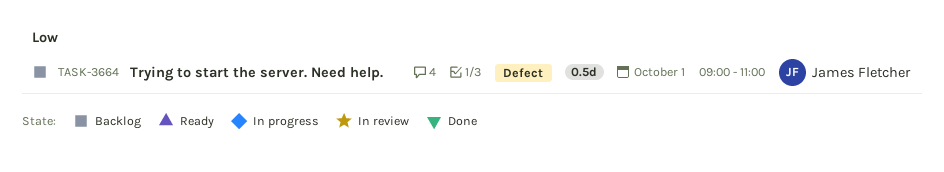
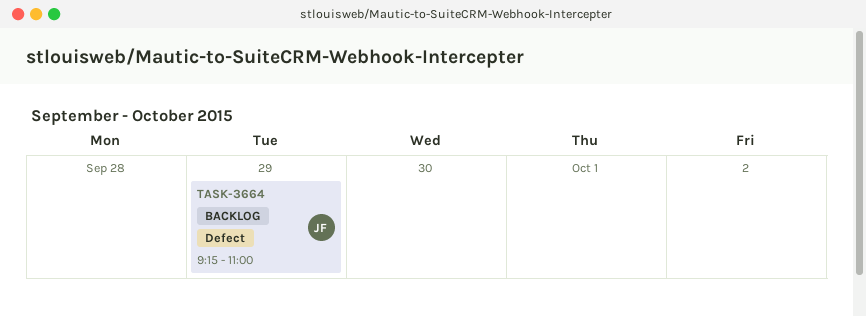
TASK-3664, day: Oct 1 -> Sep 29
TASK-3664, begins: 09:00 -> 09:15

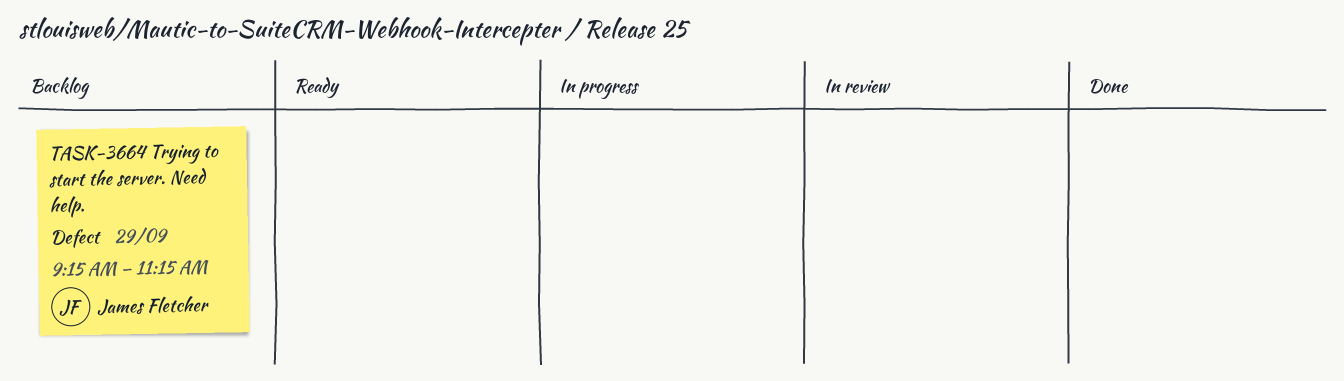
TASK-3664, ends: 11:00 -> 11:15

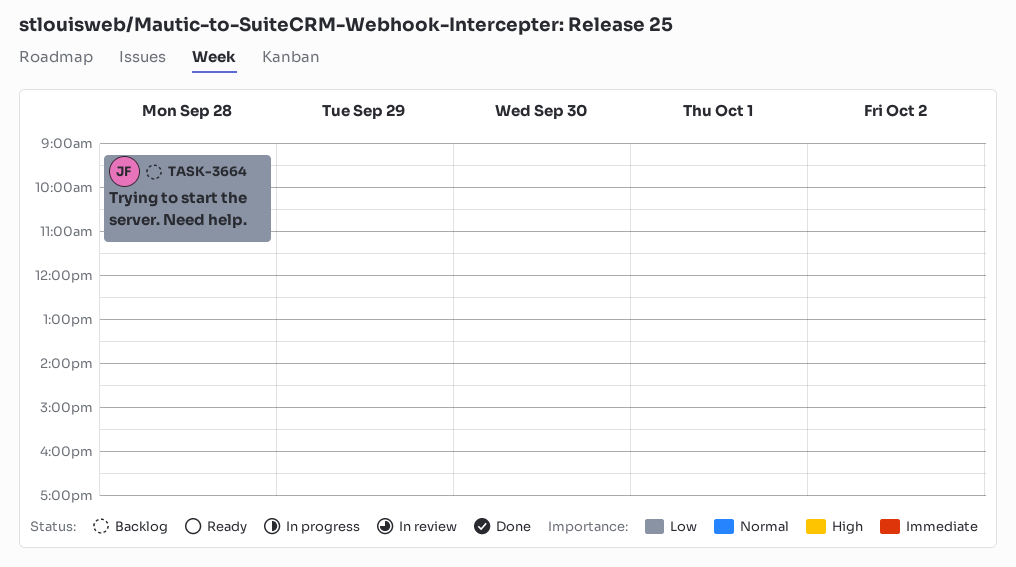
TASK-3664, day: Sep 29 -> Sep 28

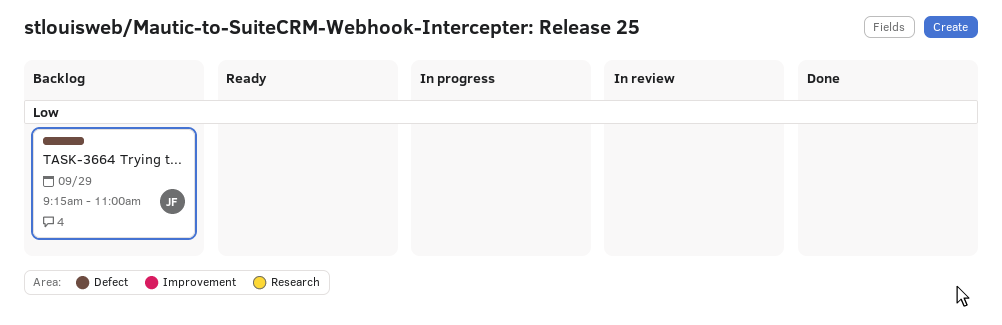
TASK-3664, day: Sep 28 -> Sep 29
TASK-3664, ends: 11:15 -> 11:00

